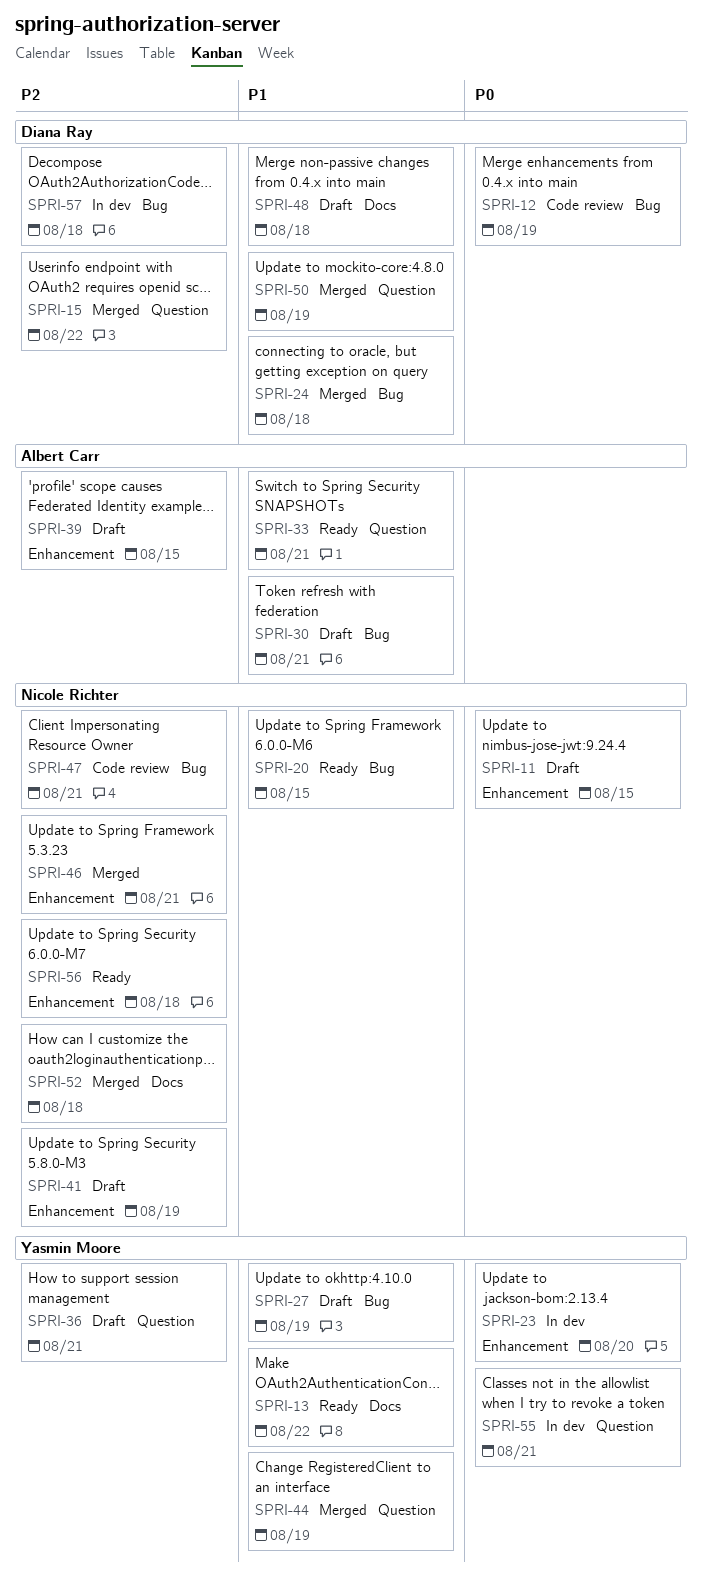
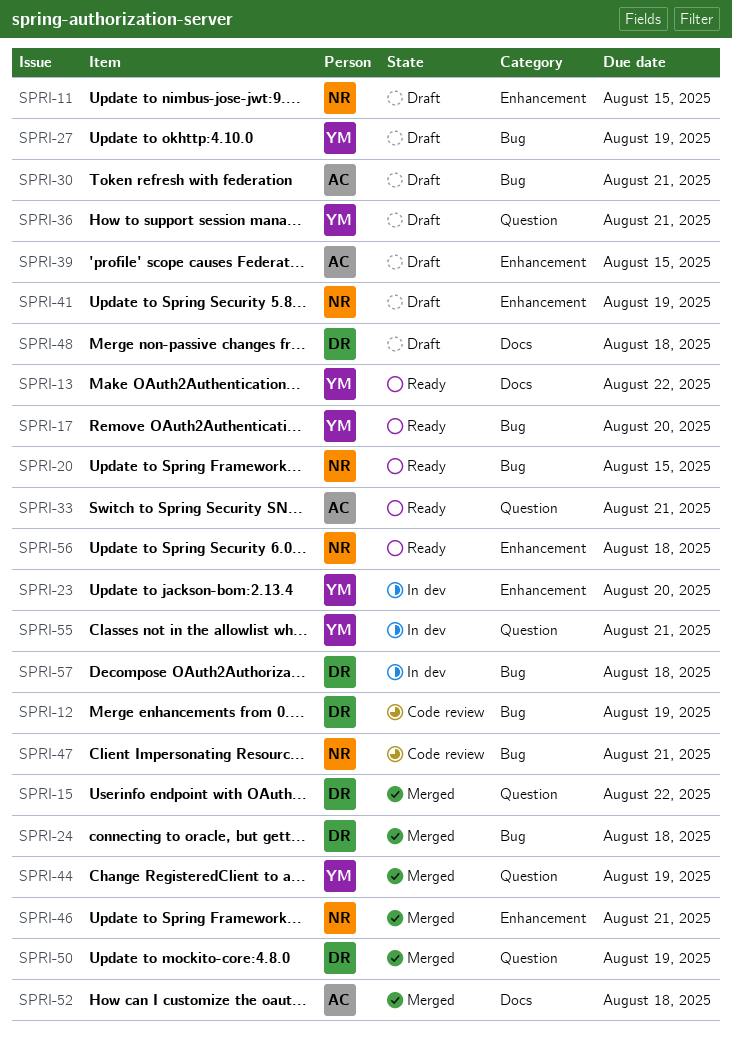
SPRI-17: none -> present
SPRI-52, owner: Nicole Richter -> Albert Carr

